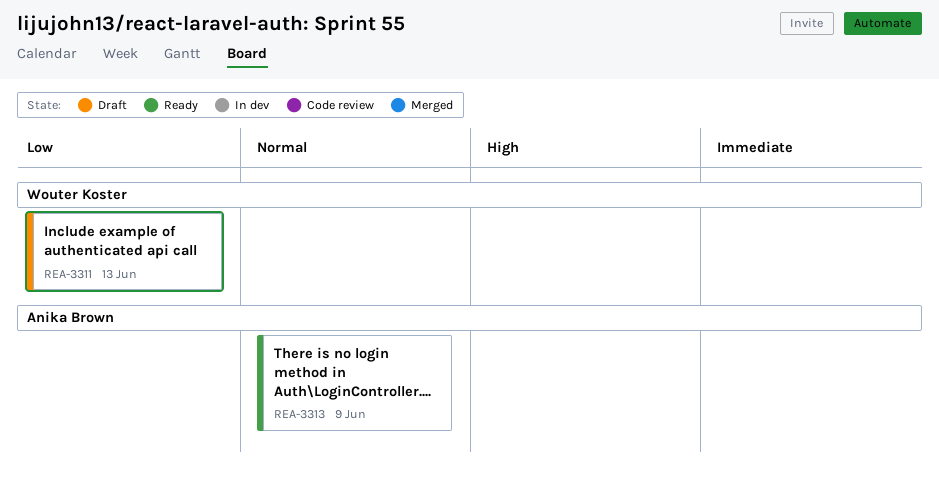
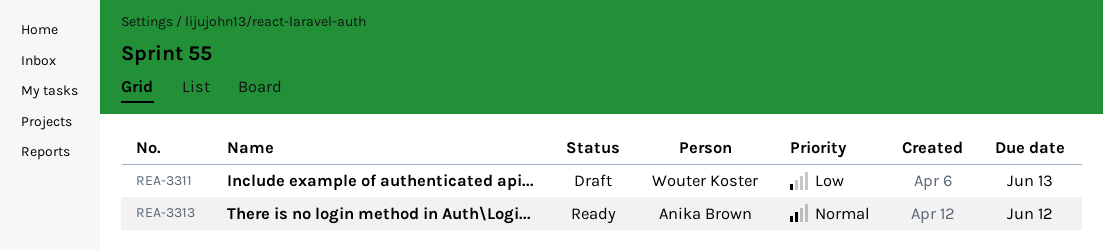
REA-3313, due: Jun 9 -> Jun 12

